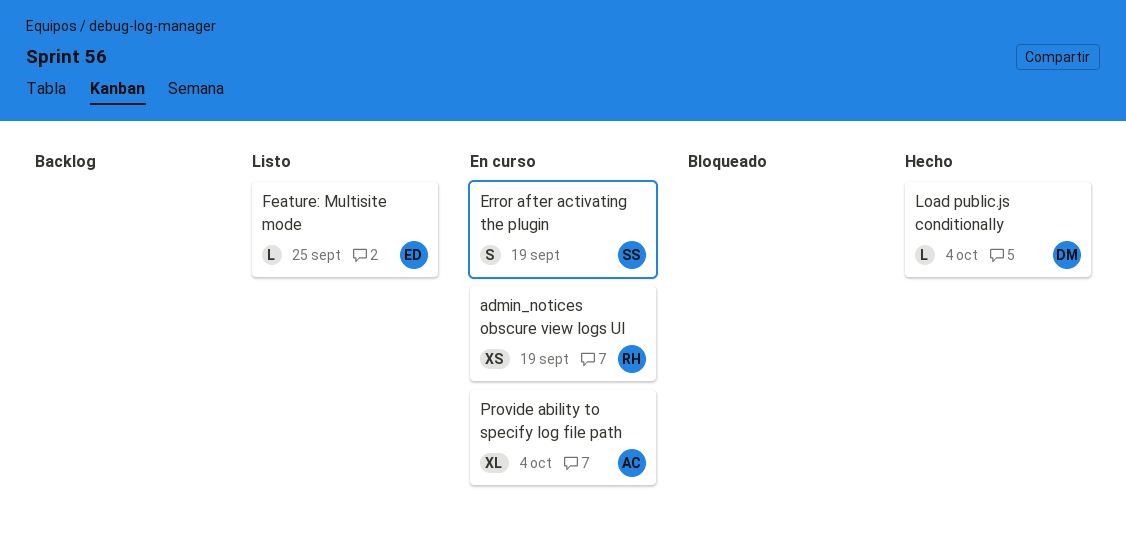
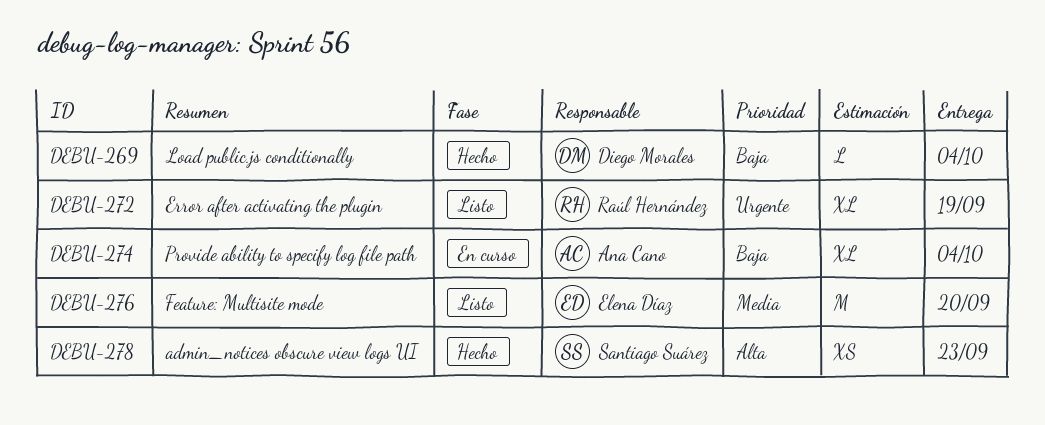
admin_notices obscure view logs UI, status: En curso -> Hecho
admin_notices obscure view logs UI, owner: Raúl Hernández -> Santiago Suárez
admin_notices obscure view logs UI, due: Sep 19 -> Sep 23
Error after activating the plugin, status: En curso -> Listo
Error after activating the plugin, owner: Santiago Suárez -> Raúl Hernández
Error after activating the plugin, estimate: S -> XL
Feature: Multisite mode, estimate: L -> M
Feature: Multisite mode, due: Sep 25 -> Sep 20

